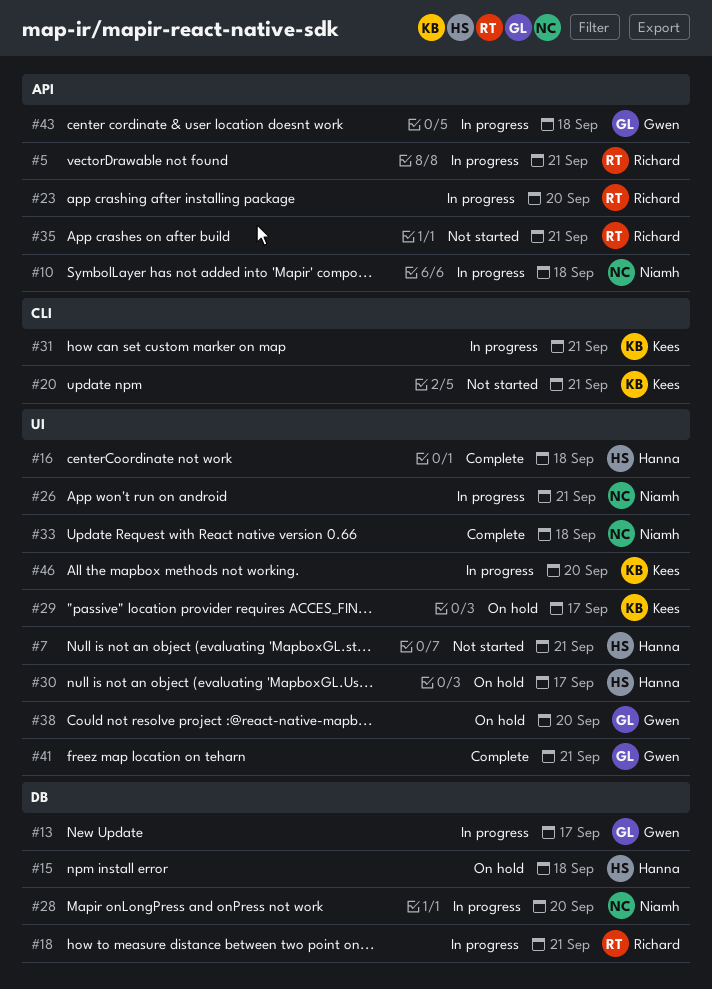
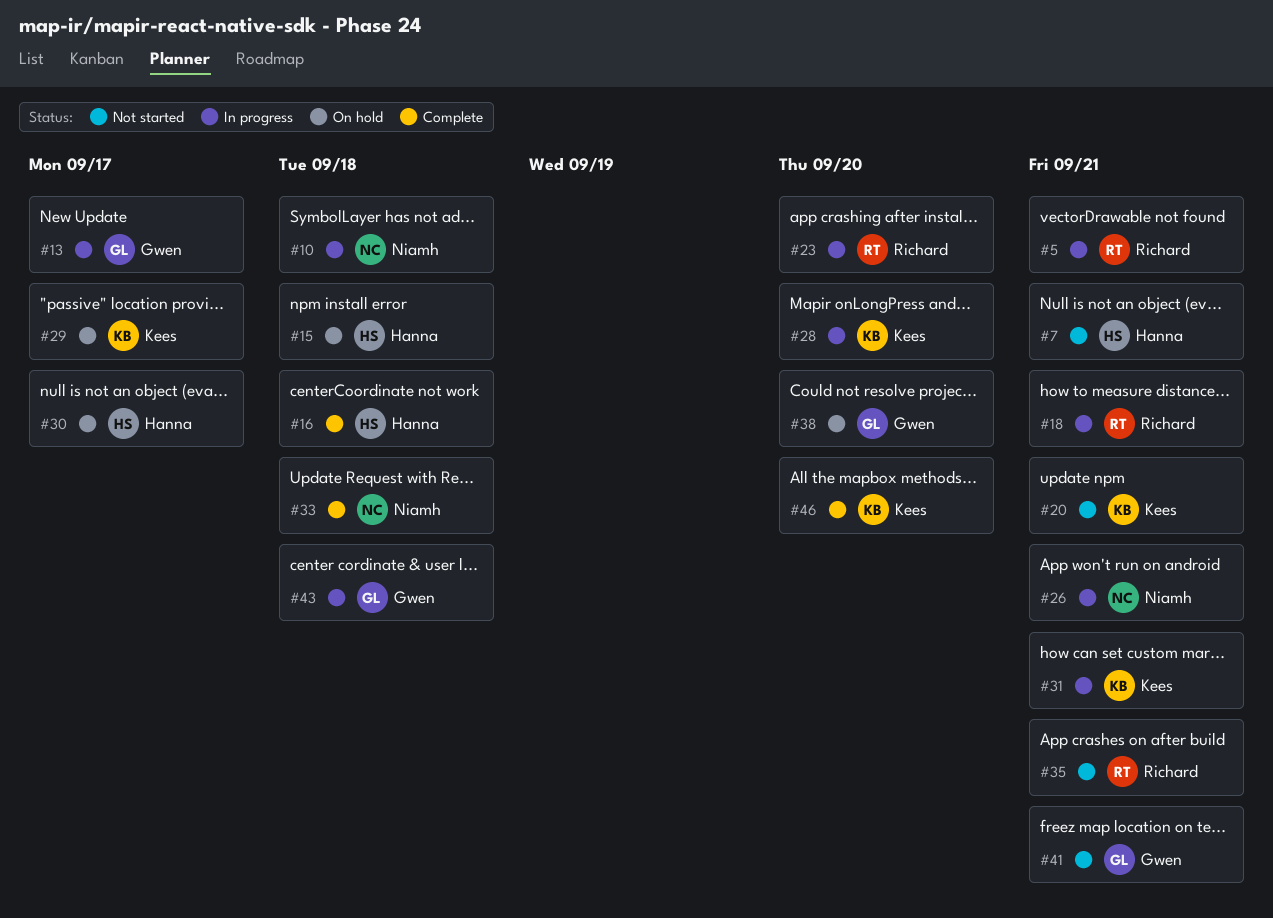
#28, owner: Niamh -> Kees
#41, status: Complete -> Not started
#46, status: In progress -> Complete

